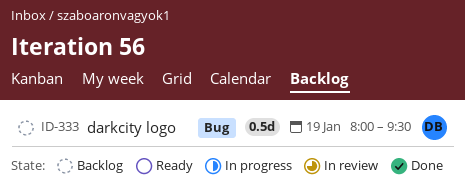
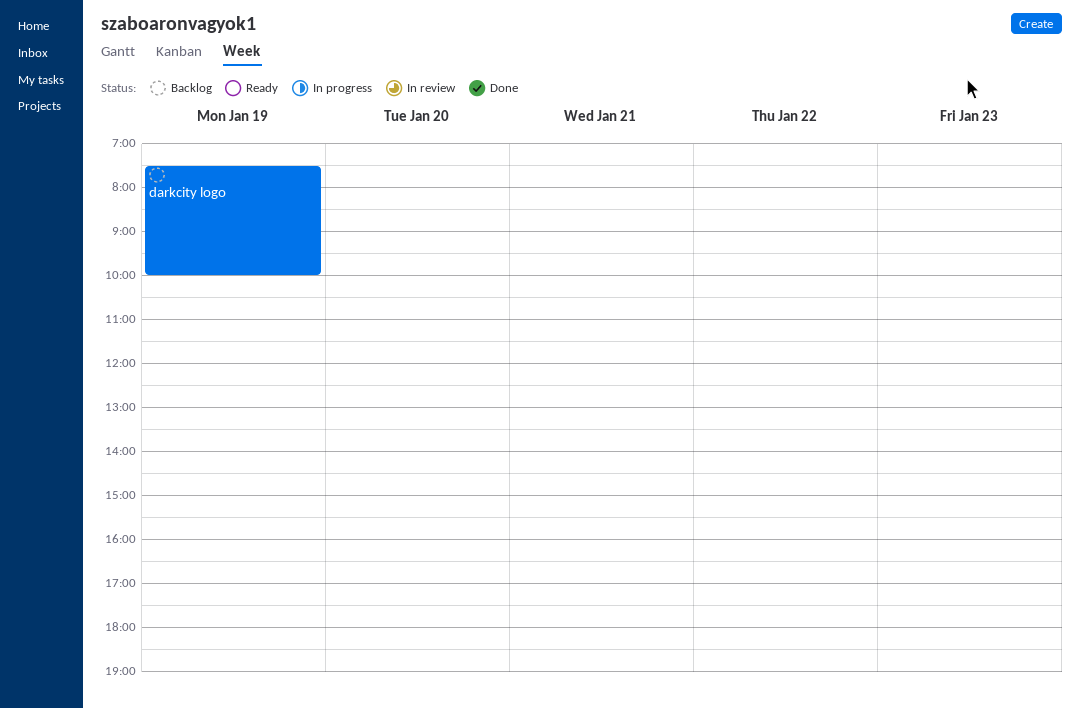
darkcity logo, begins: 08:00 -> 07:30
darkcity logo, ends: 09:30 -> 10:00

